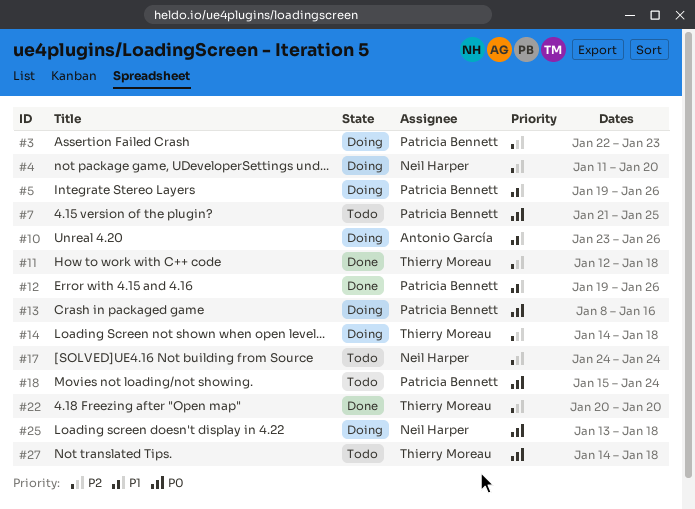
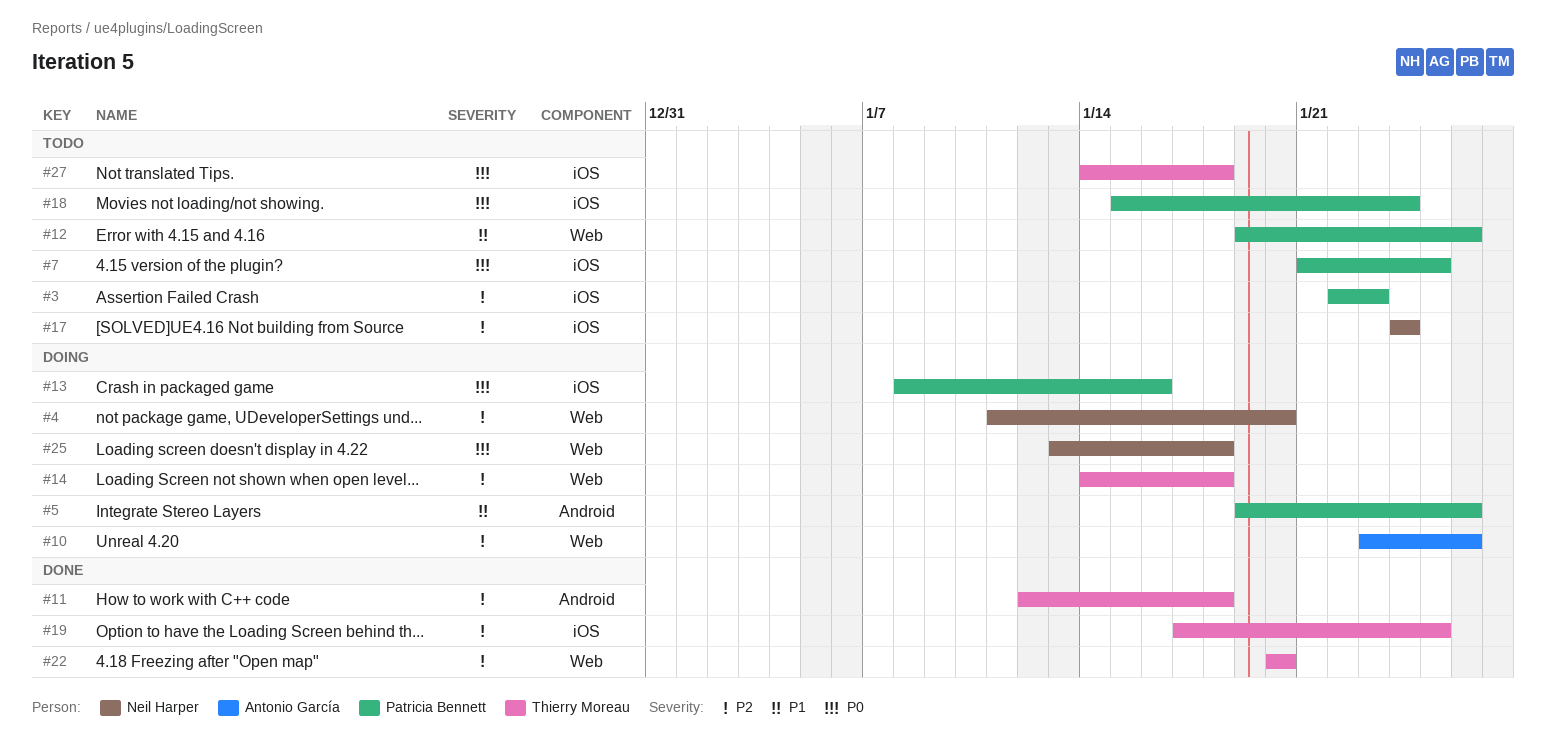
#3, status: Doing -> Todo
#10, priority: P1 -> P2
#12, status: Done -> Todo
#19: none -> present

